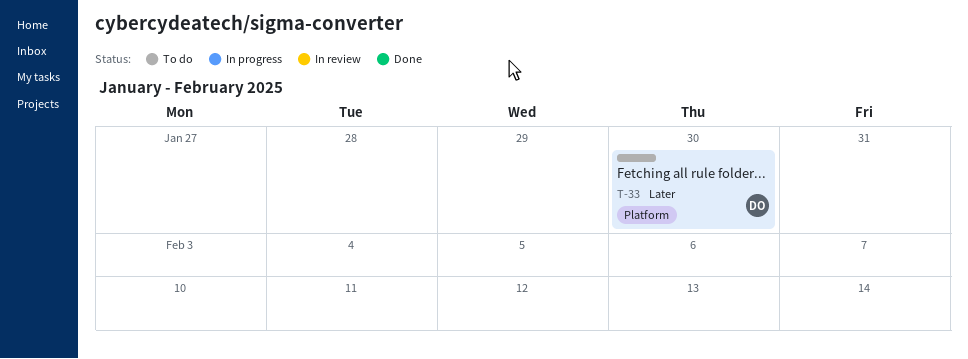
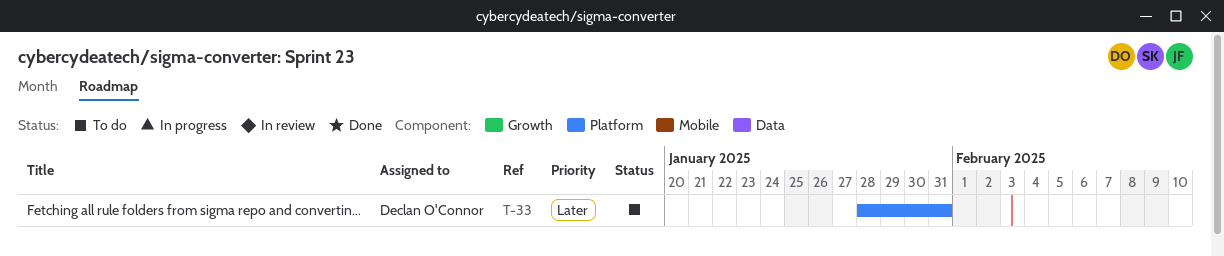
T-33, due: Jan 30 -> Jan 31

